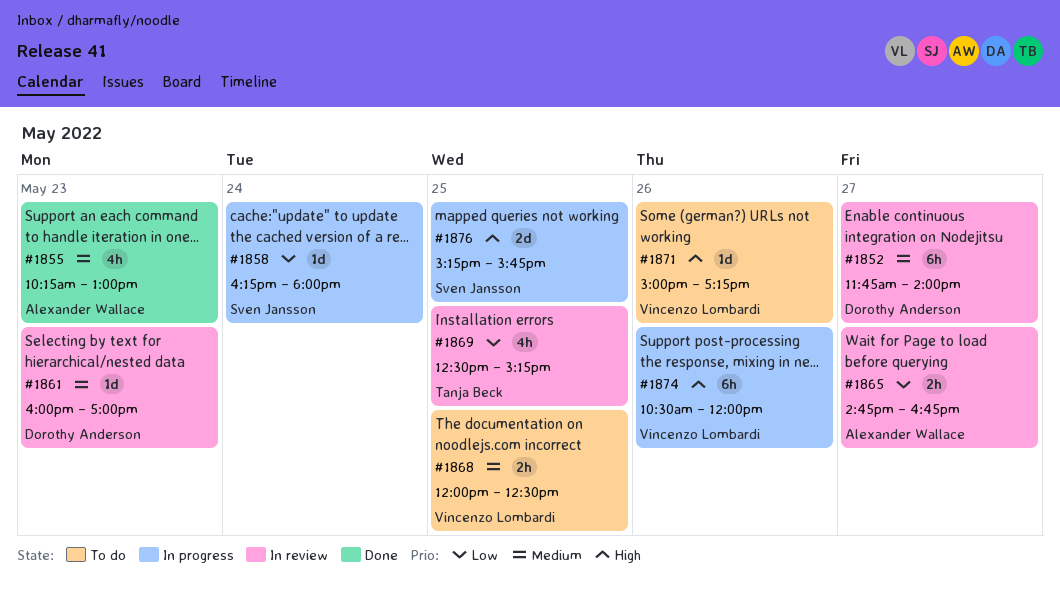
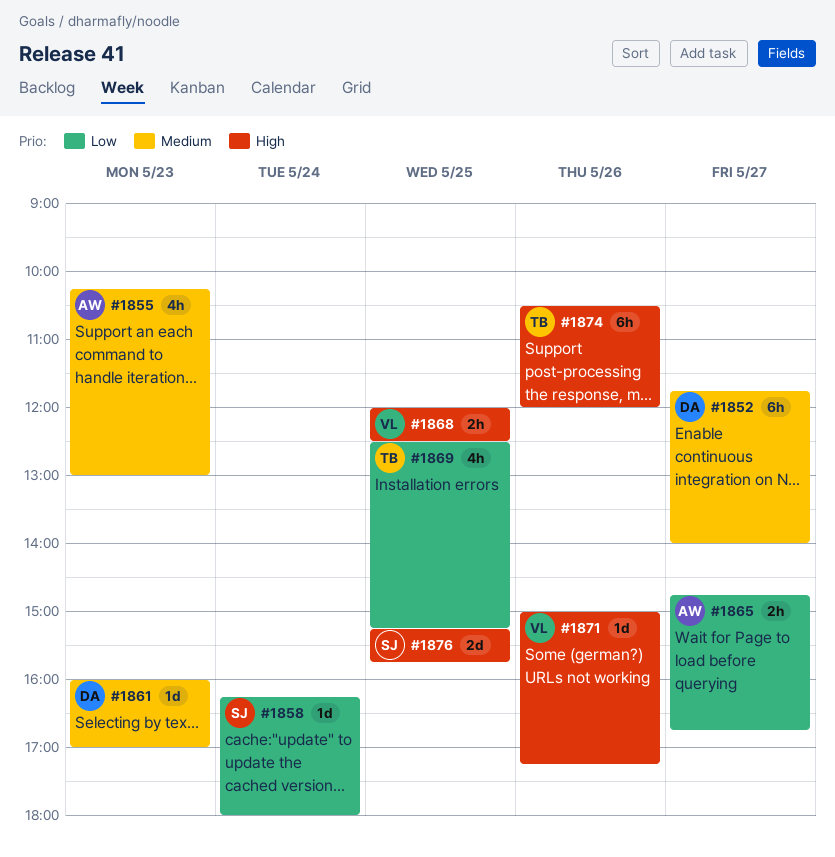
#1868, priority: Medium -> High
#1874, owner: Vincenzo Lombardi -> Tanja Beck

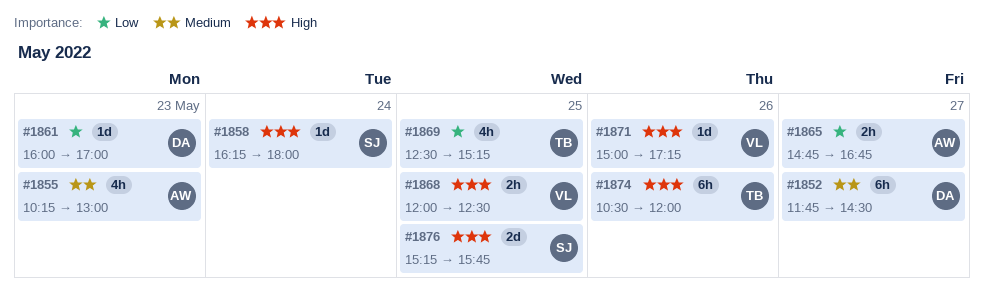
#1852, ends: 14:00 -> 14:30
#1858, priority: Low -> High
#1861, priority: Medium -> Low

